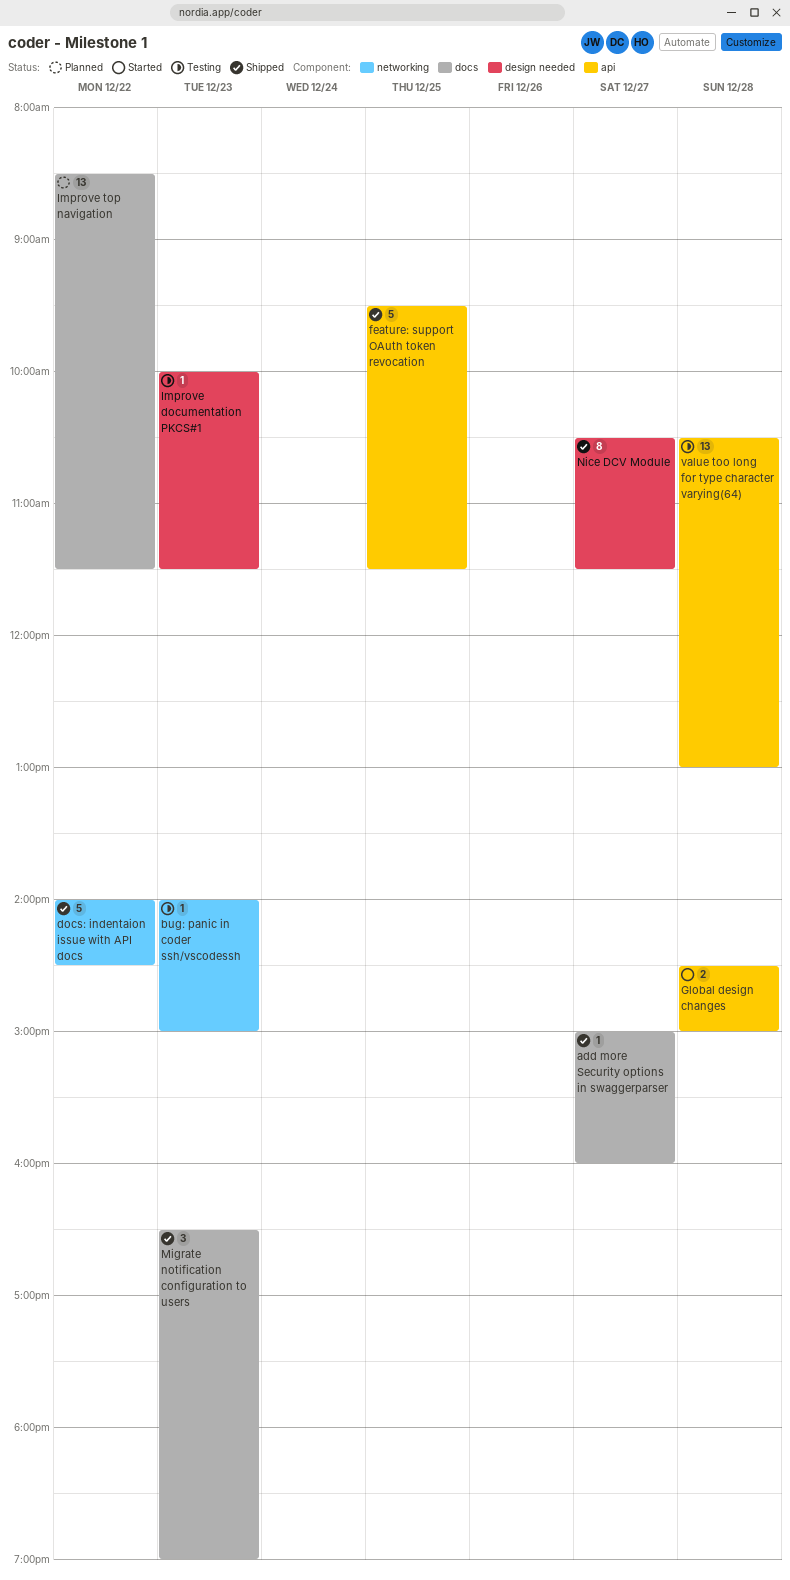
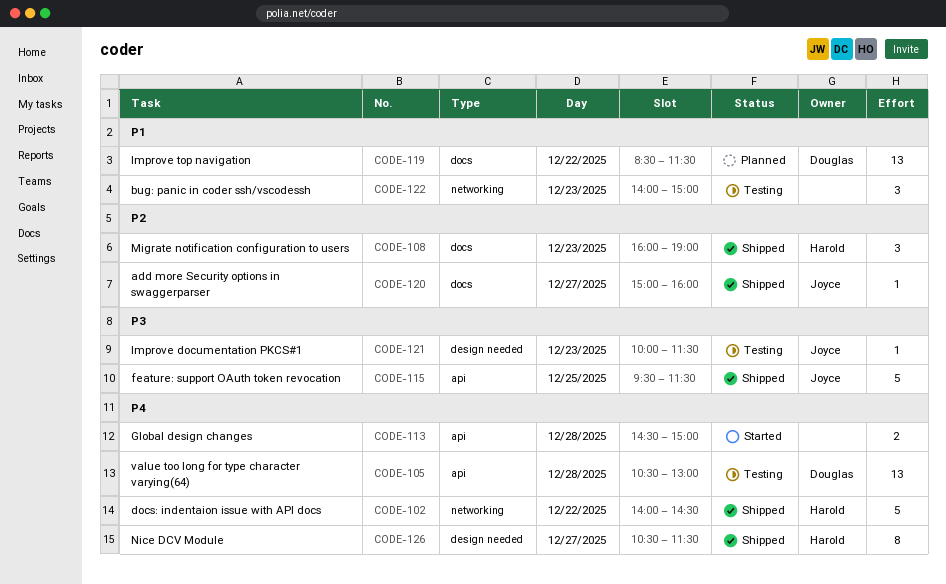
bug: panic in coder ssh/vscodessh, estimate: 1 -> 3
Migrate notification configuration to users, begins: 16:30 -> 16:00

